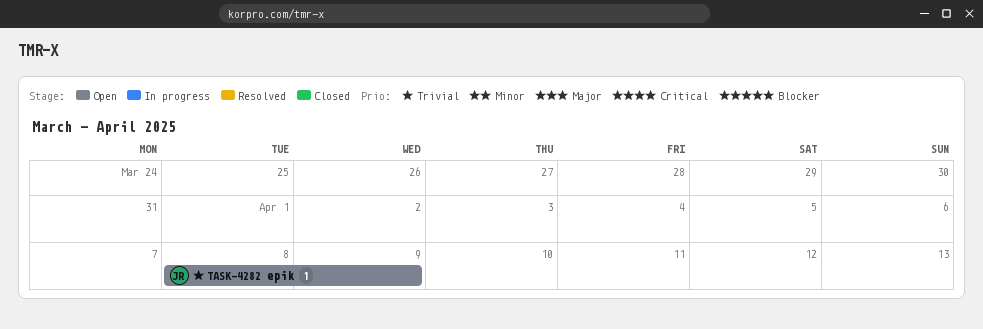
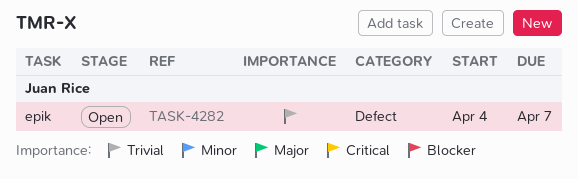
TASK-4282, start: Apr 8 -> Apr 4
TASK-4282, due: Apr 9 -> Apr 7

